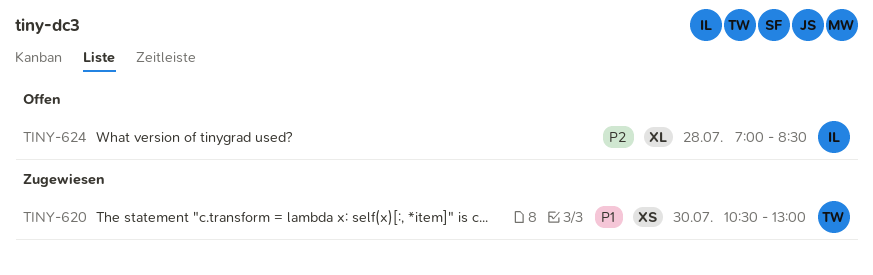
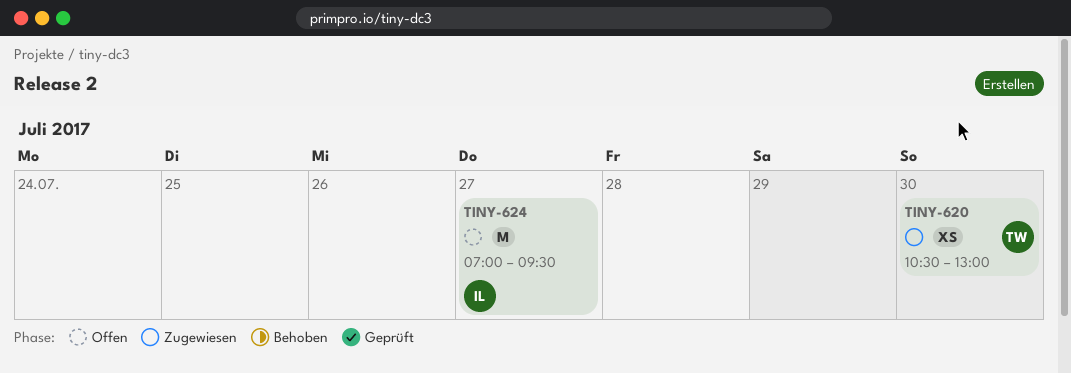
TINY-624, estimate: XL -> M
TINY-624, day: Jul 28 -> Jul 27
TINY-624, ends: 08:30 -> 09:30

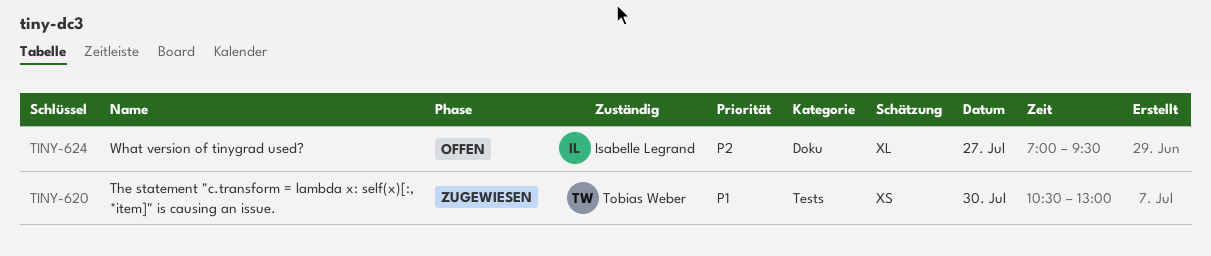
TINY-624, estimate: M -> XL

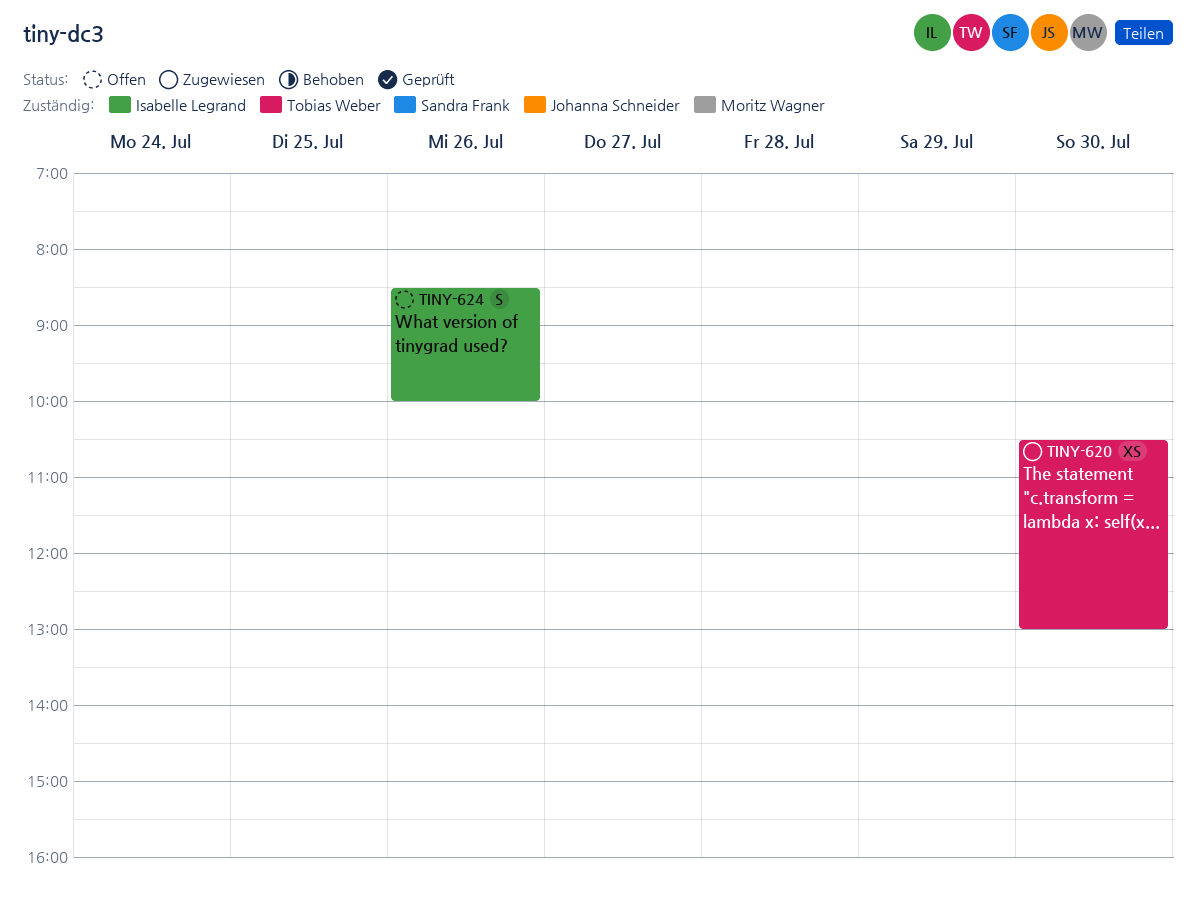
TINY-624, estimate: XL -> S
TINY-624, day: Jul 27 -> Jul 26
TINY-624, begins: 07:00 -> 08:30
TINY-624, ends: 09:30 -> 10:00

